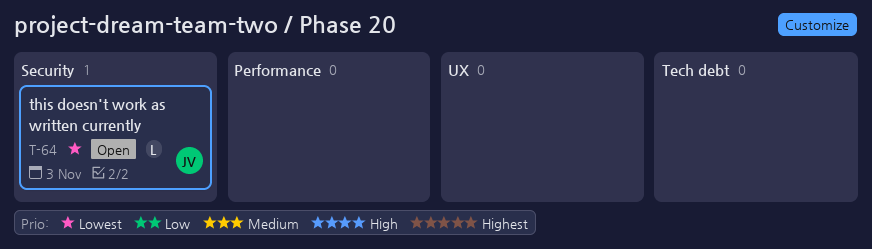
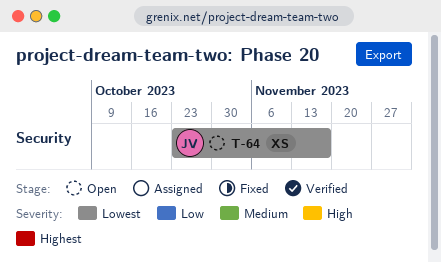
T-64, estimate: L -> XS
T-64, due: Nov 3 -> Nov 17

